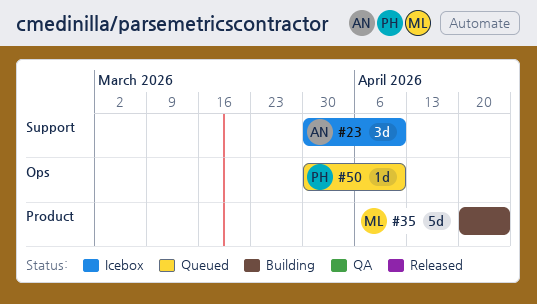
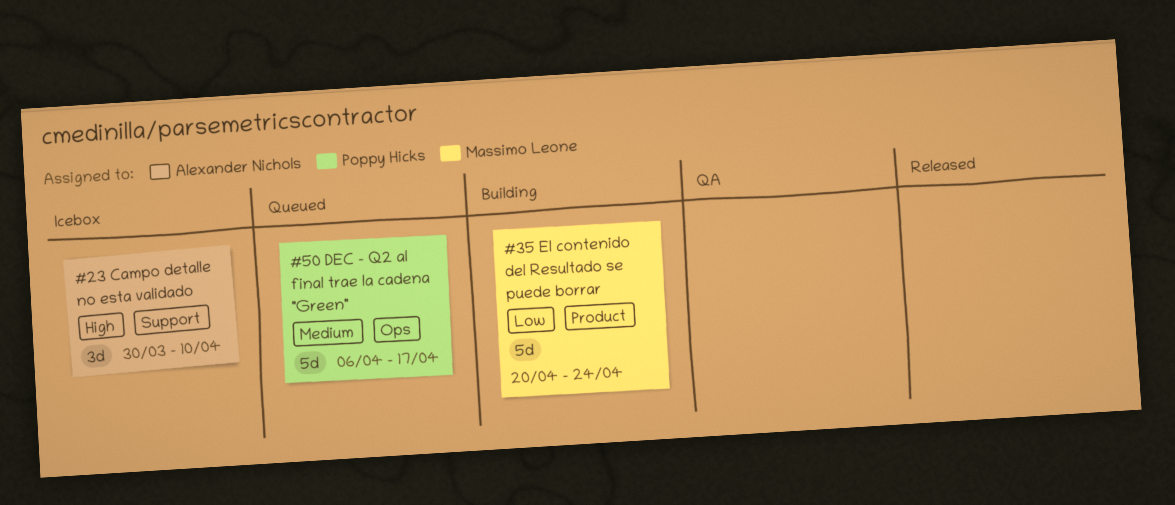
#50, estimate: 1d -> 5d
#50, start: Mar 30 -> Apr 6
#50, due: Apr 10 -> Apr 17

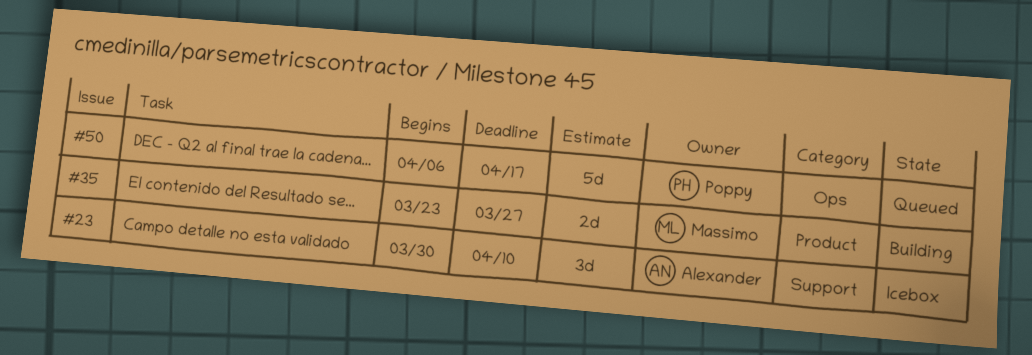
#35, estimate: 5d -> 2d
#35, start: Apr 20 -> Mar 23
#35, due: Apr 24 -> Mar 27

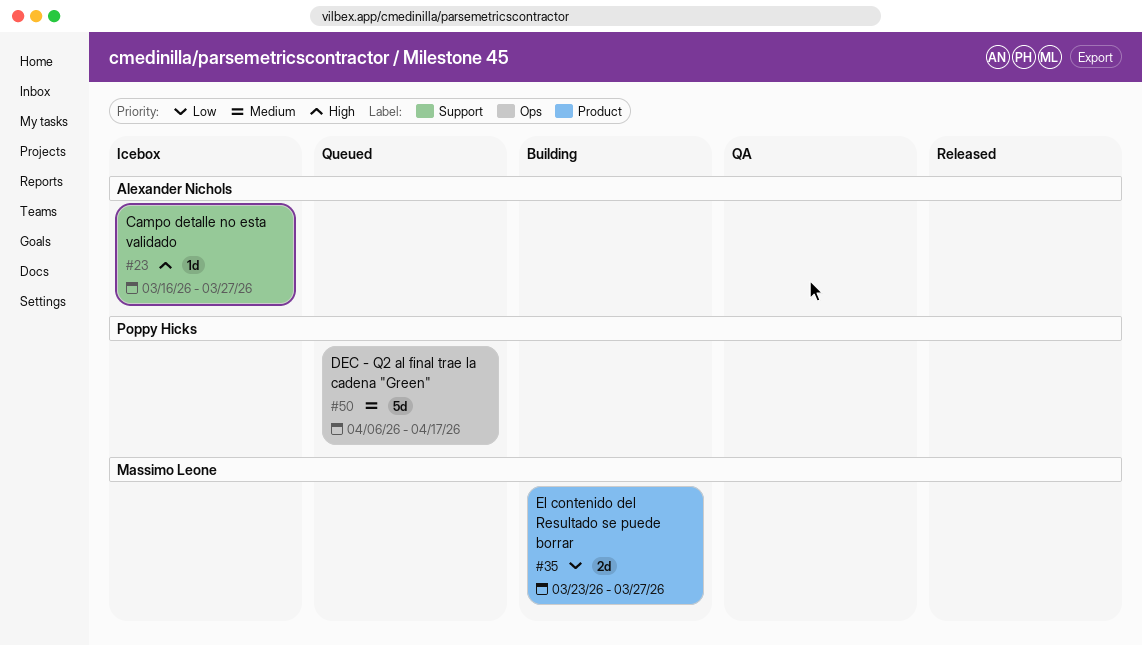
#23, estimate: 3d -> 1d
#23, start: Mar 30 -> Mar 16
#23, due: Apr 10 -> Mar 27

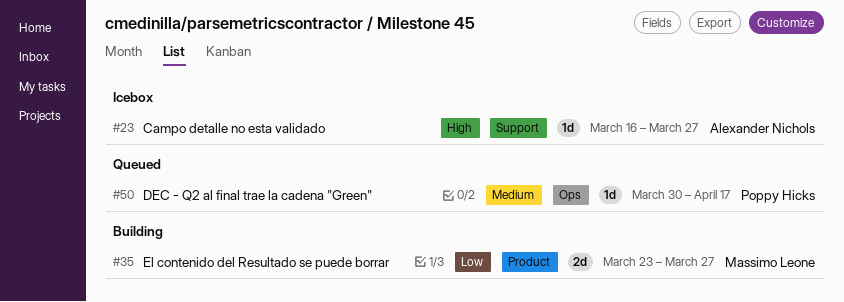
#50, estimate: 5d -> 1d
#50, start: Apr 6 -> Mar 30

